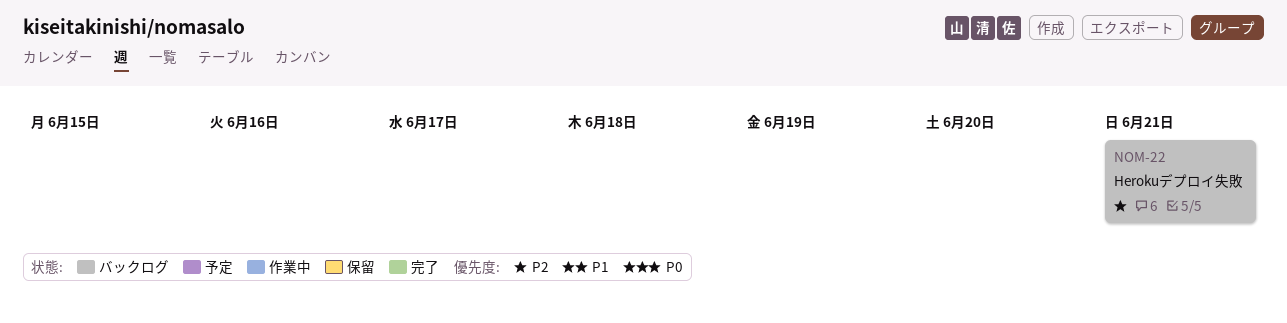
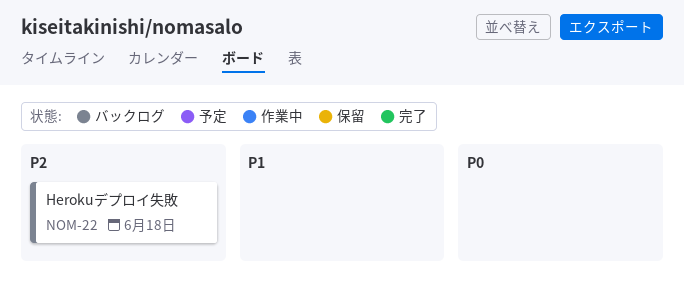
NOM-22, due: Jun 21 -> Jun 18

